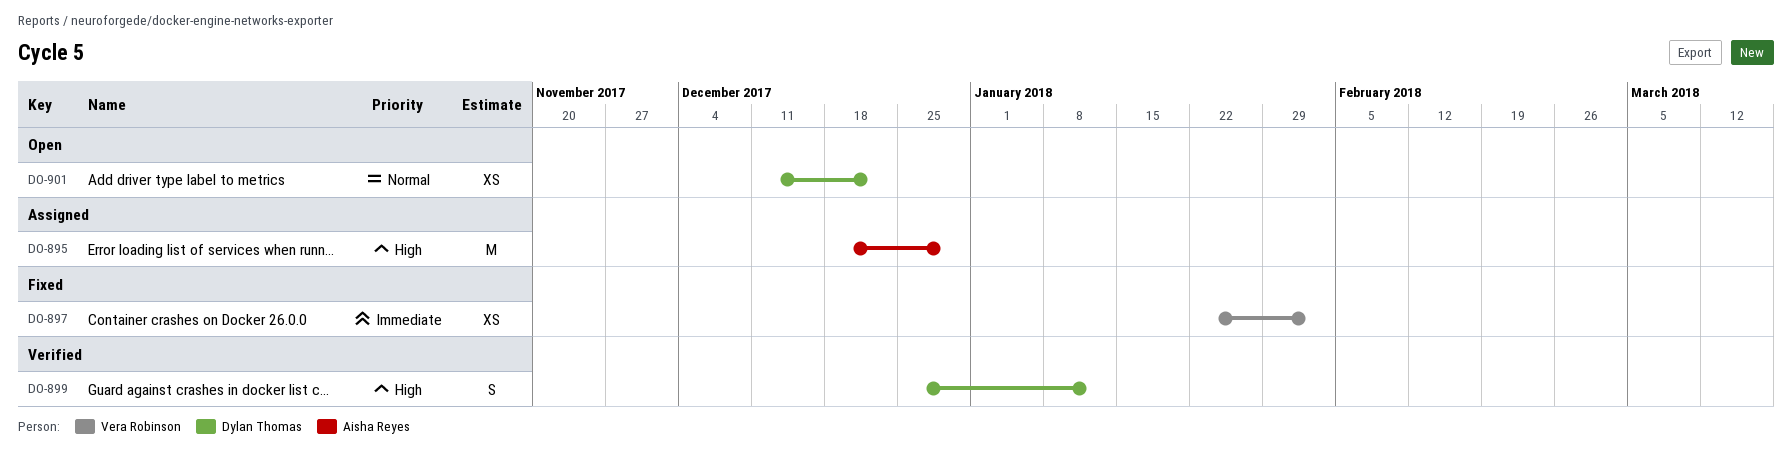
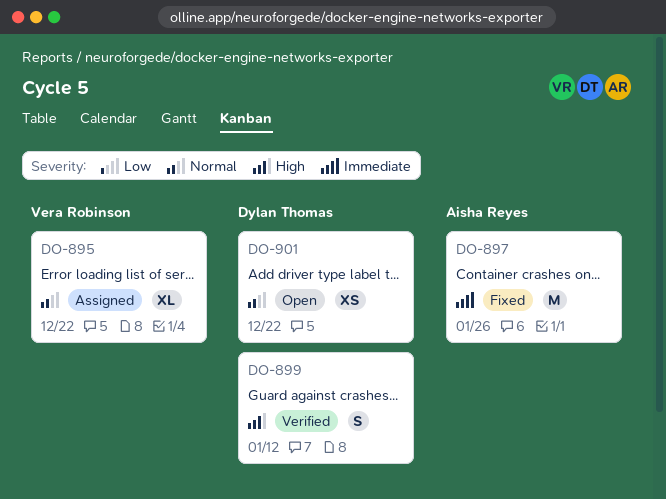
DO-895, owner: Aisha Reyes -> Vera Robinson
DO-895, priority: High -> Normal
DO-895, estimate: M -> XL
DO-895, due: Dec 29 -> Dec 22
DO-897, owner: Vera Robinson -> Aisha Reyes
DO-897, estimate: XS -> M
DO-897, due: Feb 2 -> Jan 26

